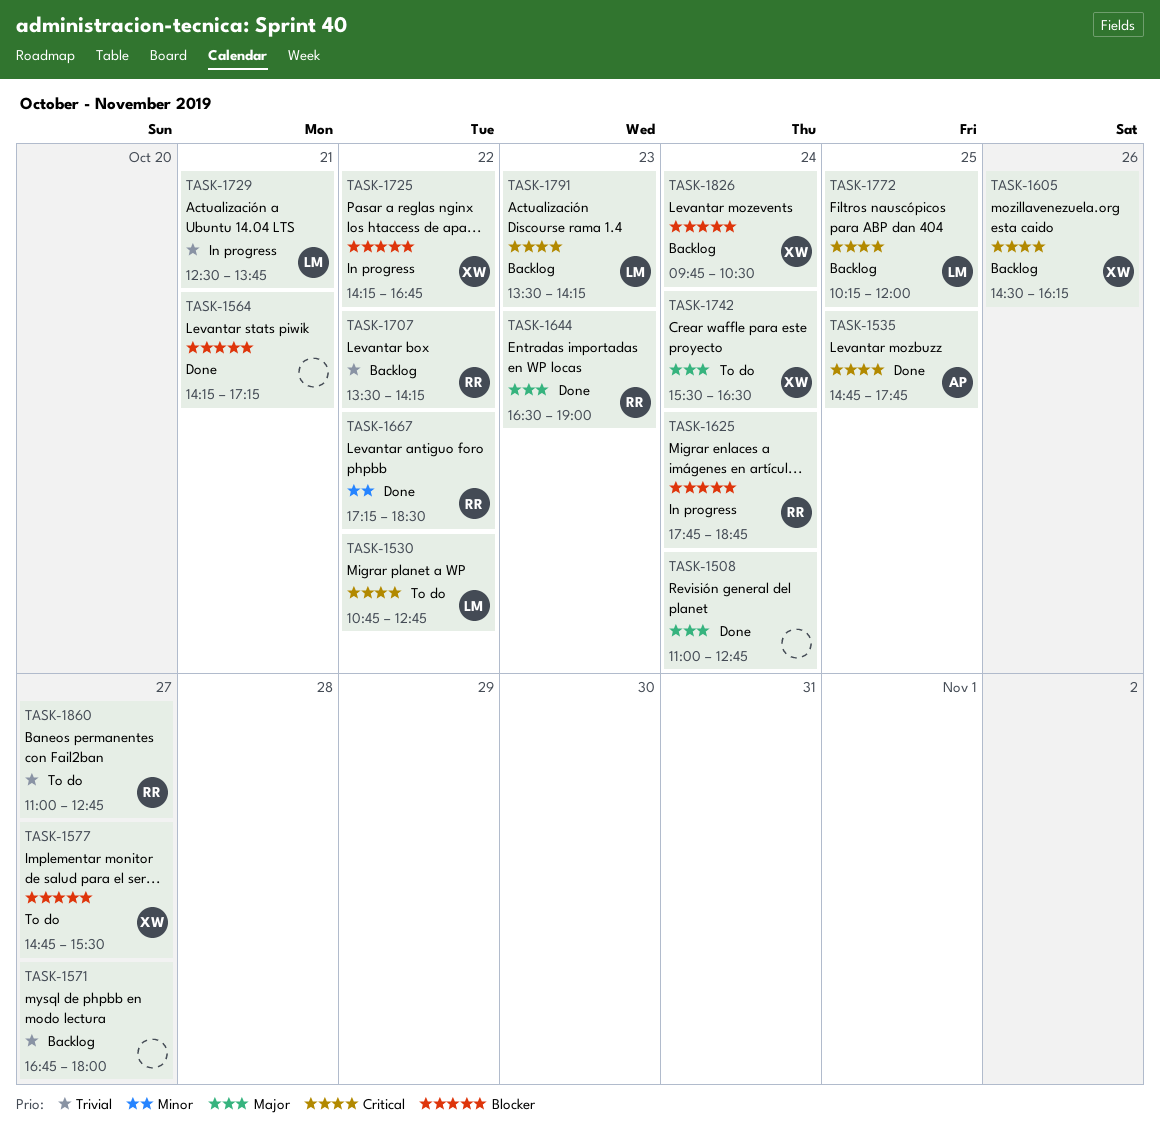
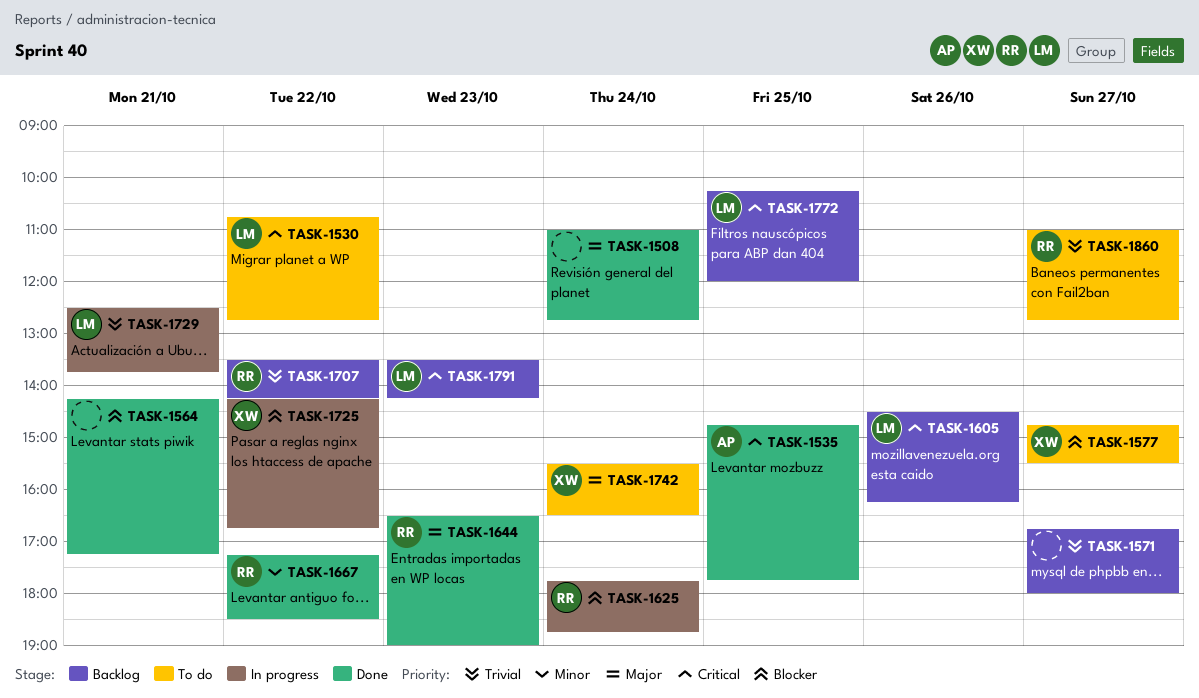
TASK-1605, owner: XW -> LM
TASK-1826: present -> none

